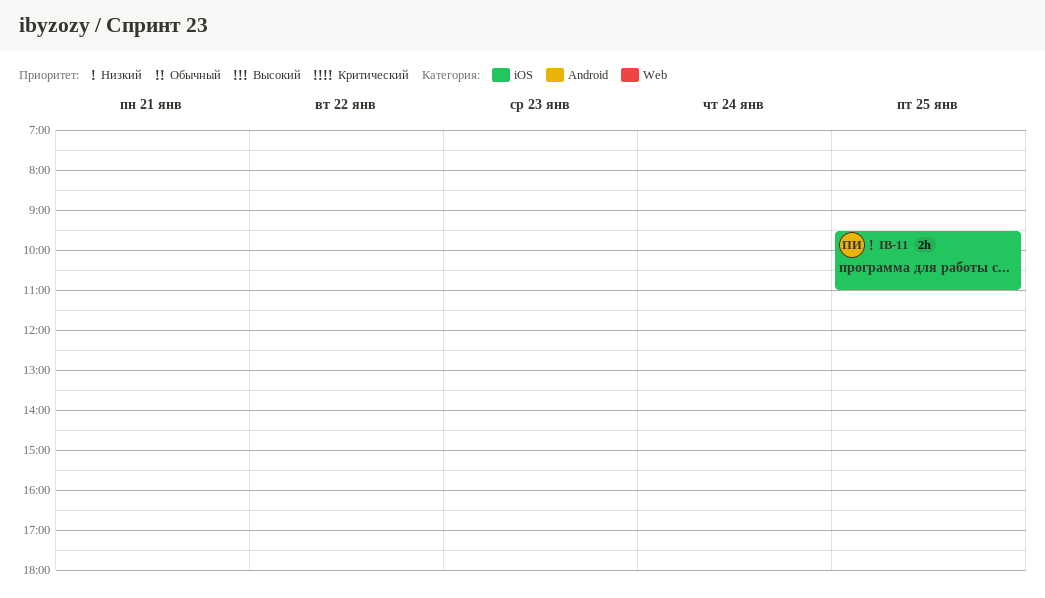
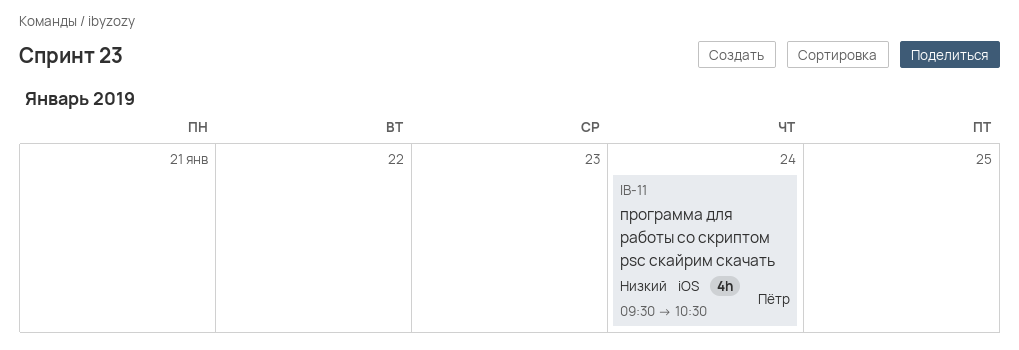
IB-11, estimate: 2h -> 4h
IB-11, day: Jan 25 -> Jan 24
IB-11, ends: 11:00 -> 10:30

